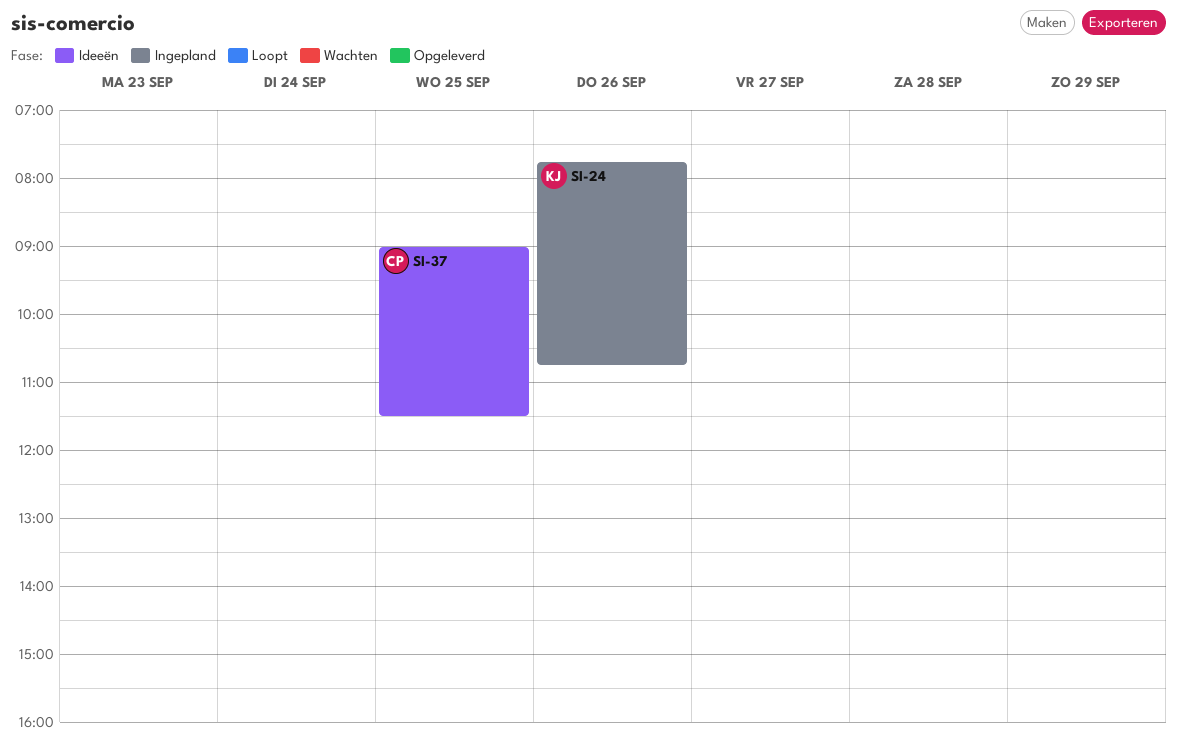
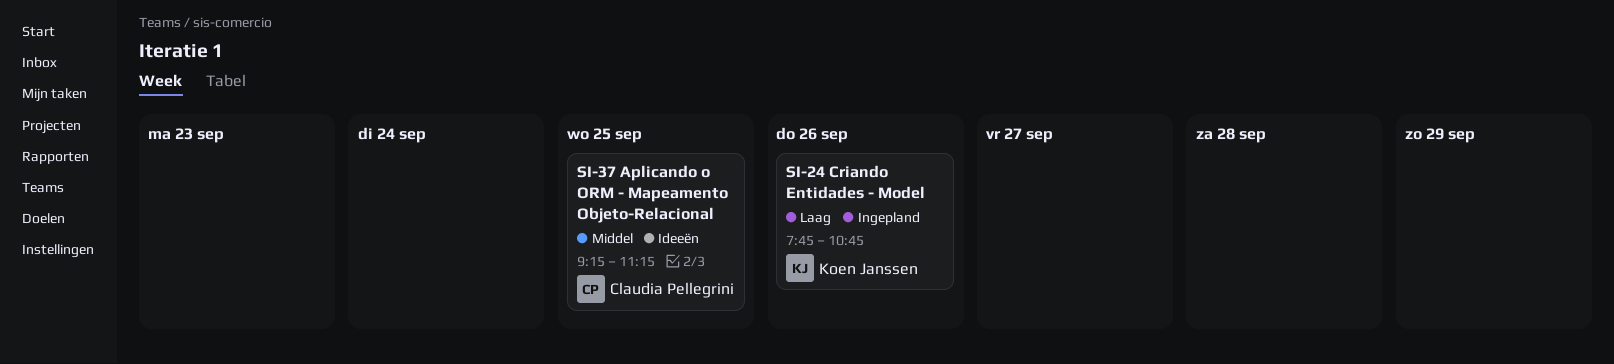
SI-37, begins: 09:00 -> 09:15
SI-37, ends: 11:30 -> 11:15

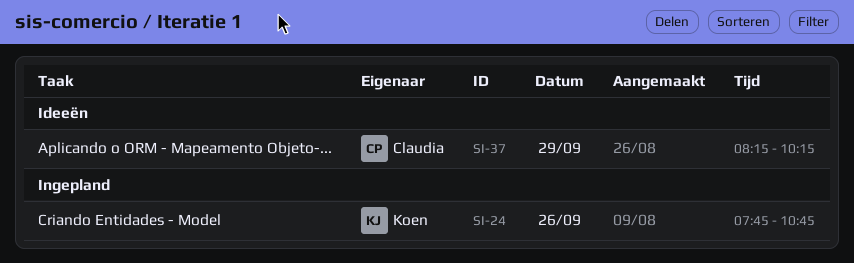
SI-37, day: Sep 25 -> Sep 29
SI-37, begins: 09:15 -> 08:15
SI-37, ends: 11:15 -> 10:15

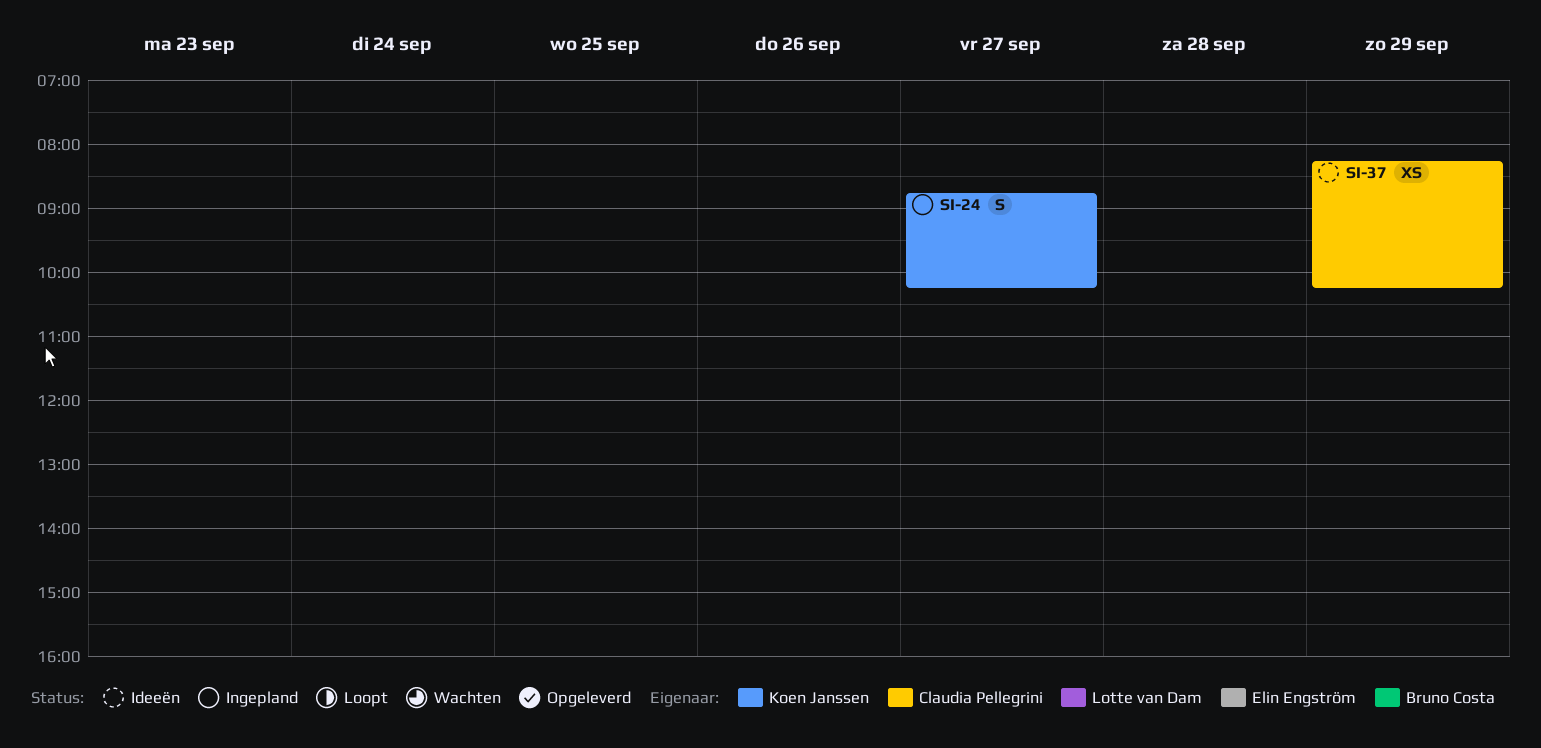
SI-24, day: Sep 26 -> Sep 27
SI-24, begins: 07:45 -> 08:45
SI-24, ends: 10:45 -> 10:15

